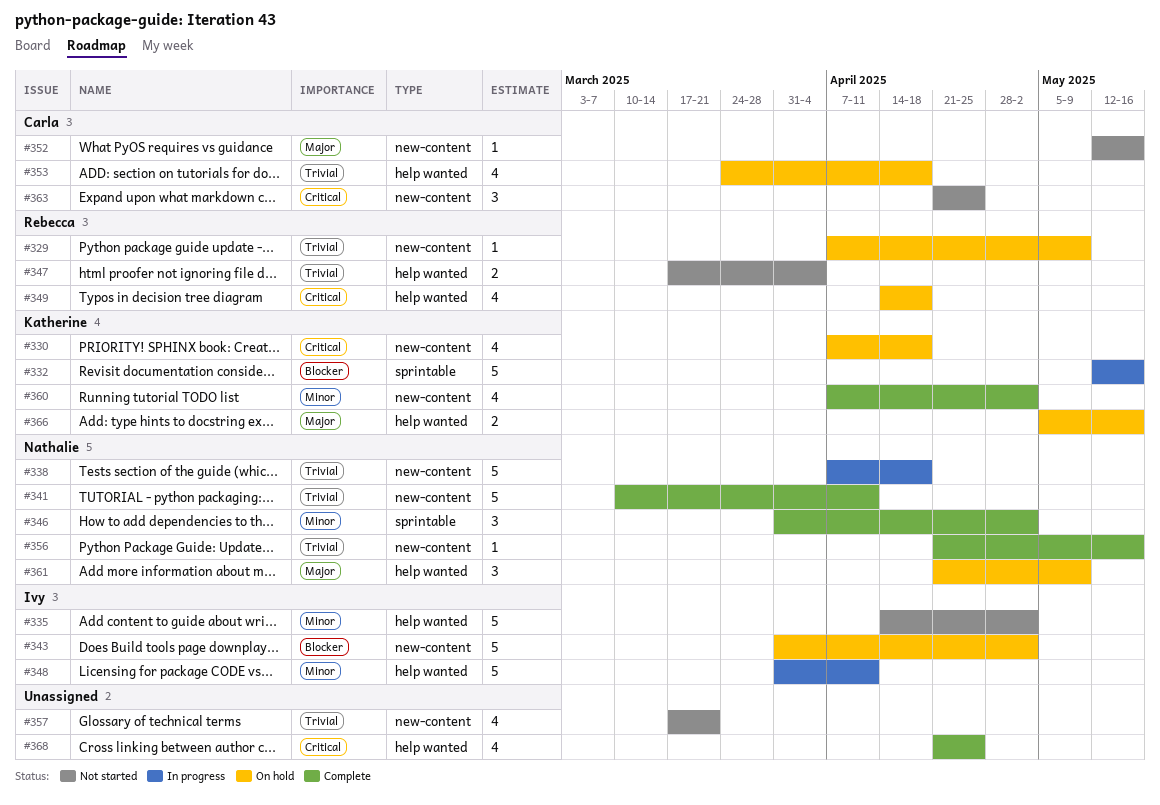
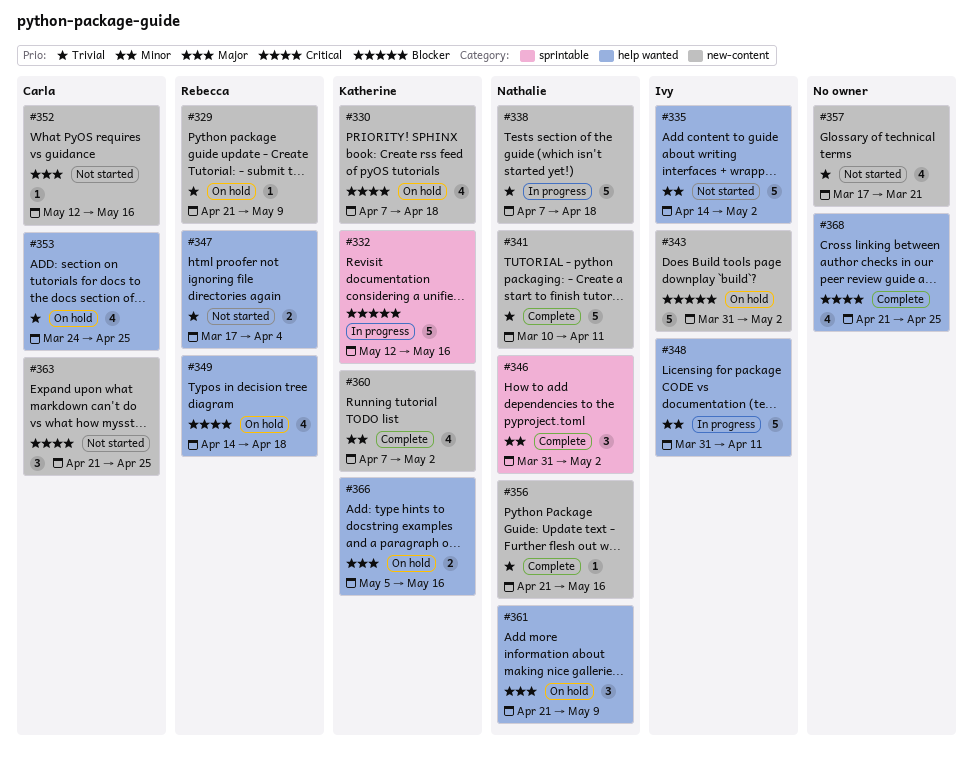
#329, start: Apr 7 -> Apr 21
#353, due: Apr 18 -> Apr 25

